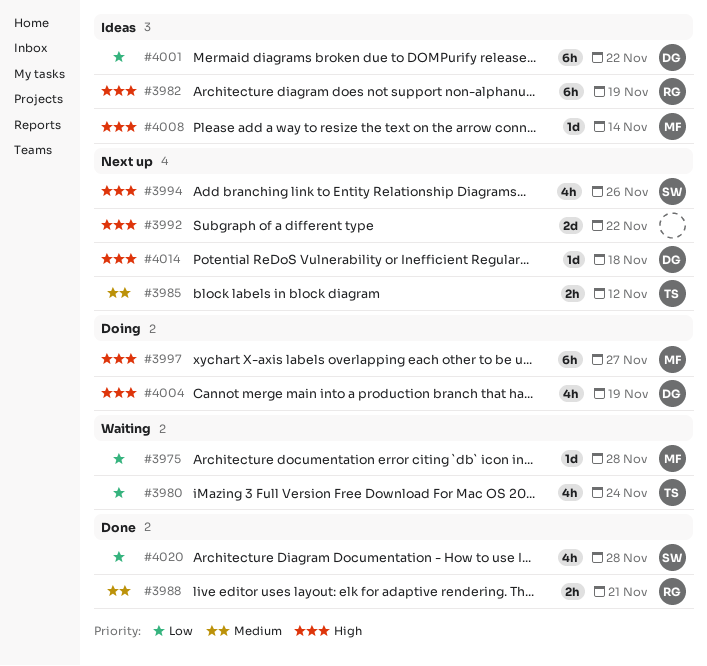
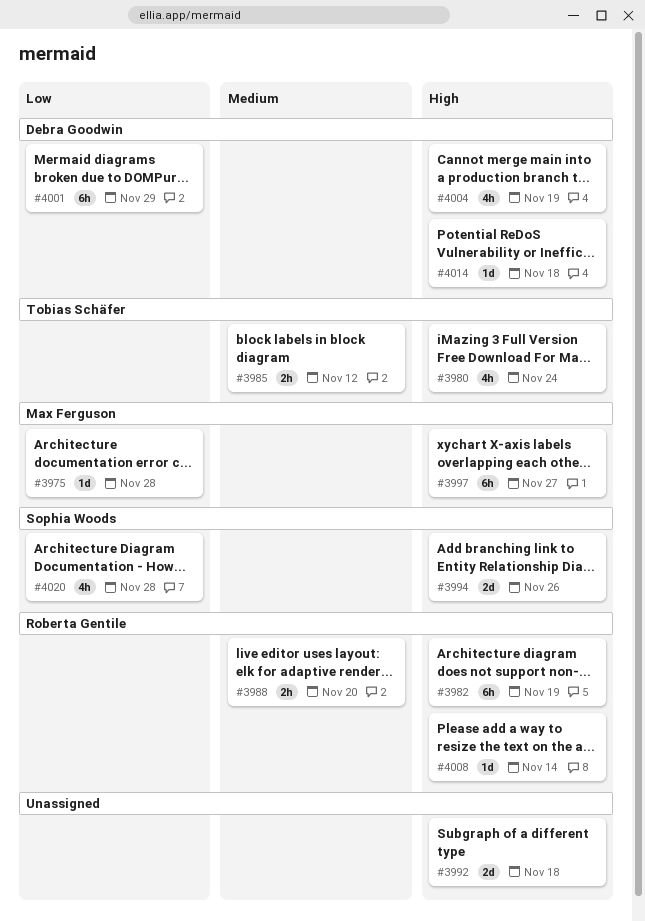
#3980, priority: Low -> High
#3988, due: Nov 21 -> Nov 20
#3992, due: Nov 22 -> Nov 18
#3994, estimate: 4h -> 2d
#4001, due: Nov 22 -> Nov 29
#4008, owner: Max Ferguson -> Roberta Gentile

